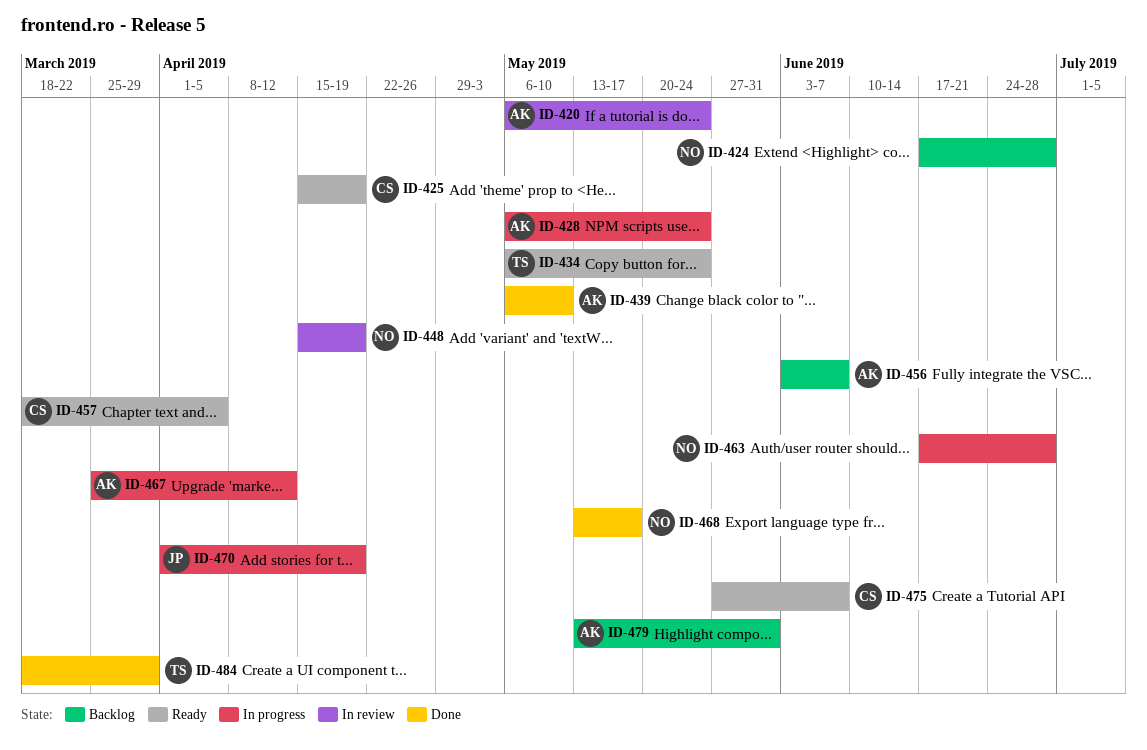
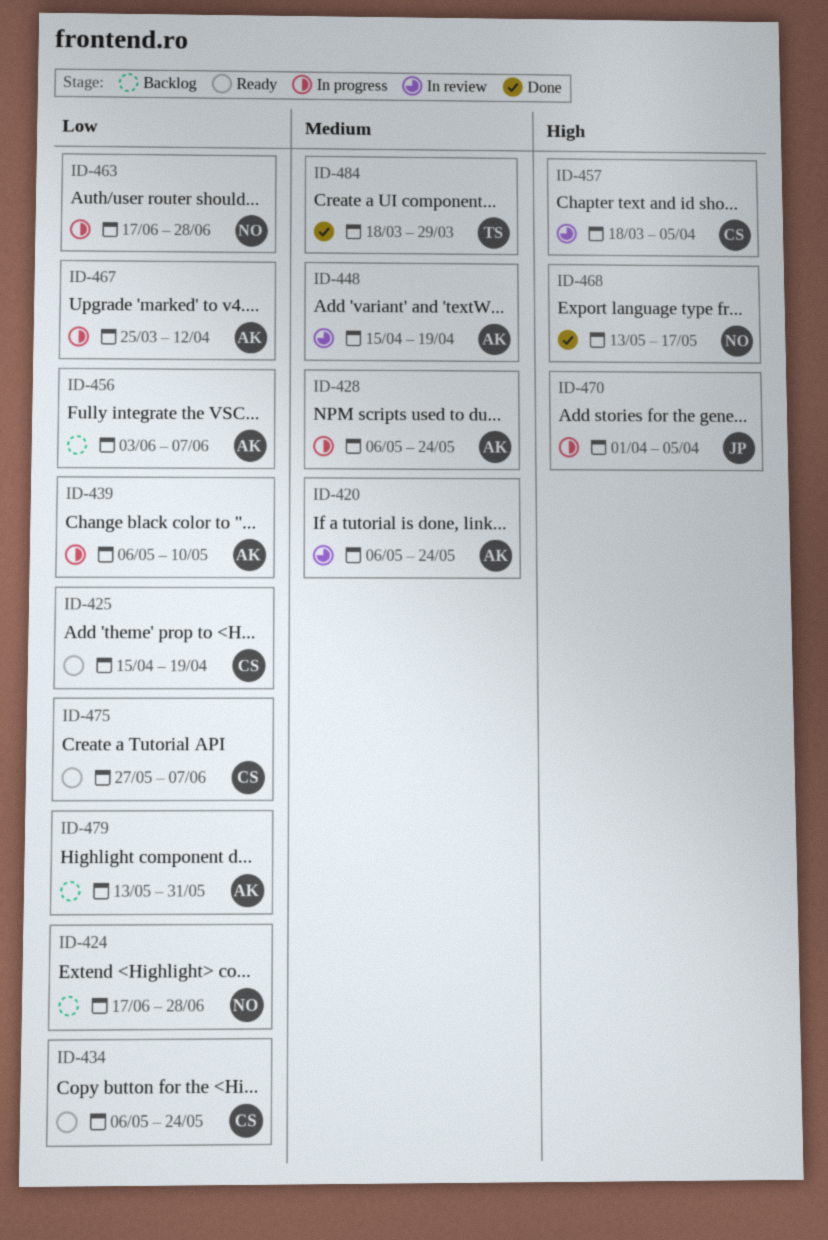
ID-434, owner: TS -> CS
ID-439, status: Done -> In progress
ID-448, owner: NO -> AK
ID-457, status: Ready -> In review
ID-470, due: Apr 19 -> Apr 5

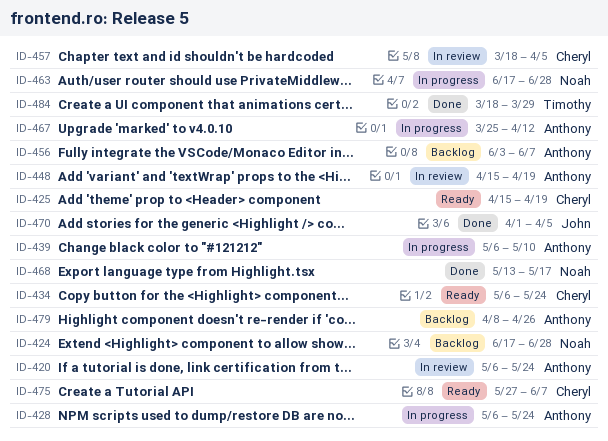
ID-470, status: In progress -> Done
ID-479, start: May 13 -> Apr 8
ID-479, due: May 31 -> Apr 26

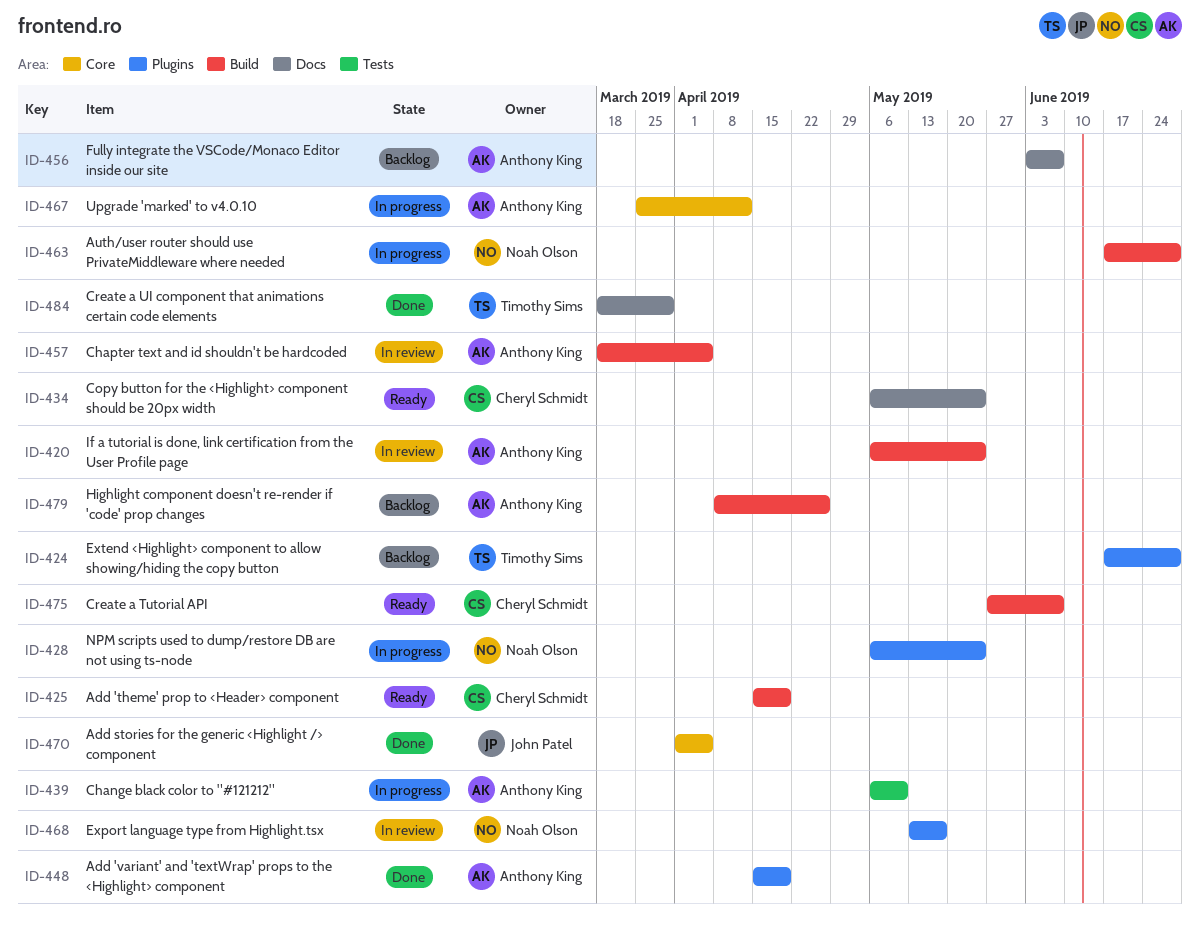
ID-424, owner: Noah Olson -> Timothy Sims
ID-428, owner: Anthony King -> Noah Olson
ID-448, status: In review -> Done
ID-457, owner: Cheryl Schmidt -> Anthony King
ID-468, status: Done -> In review

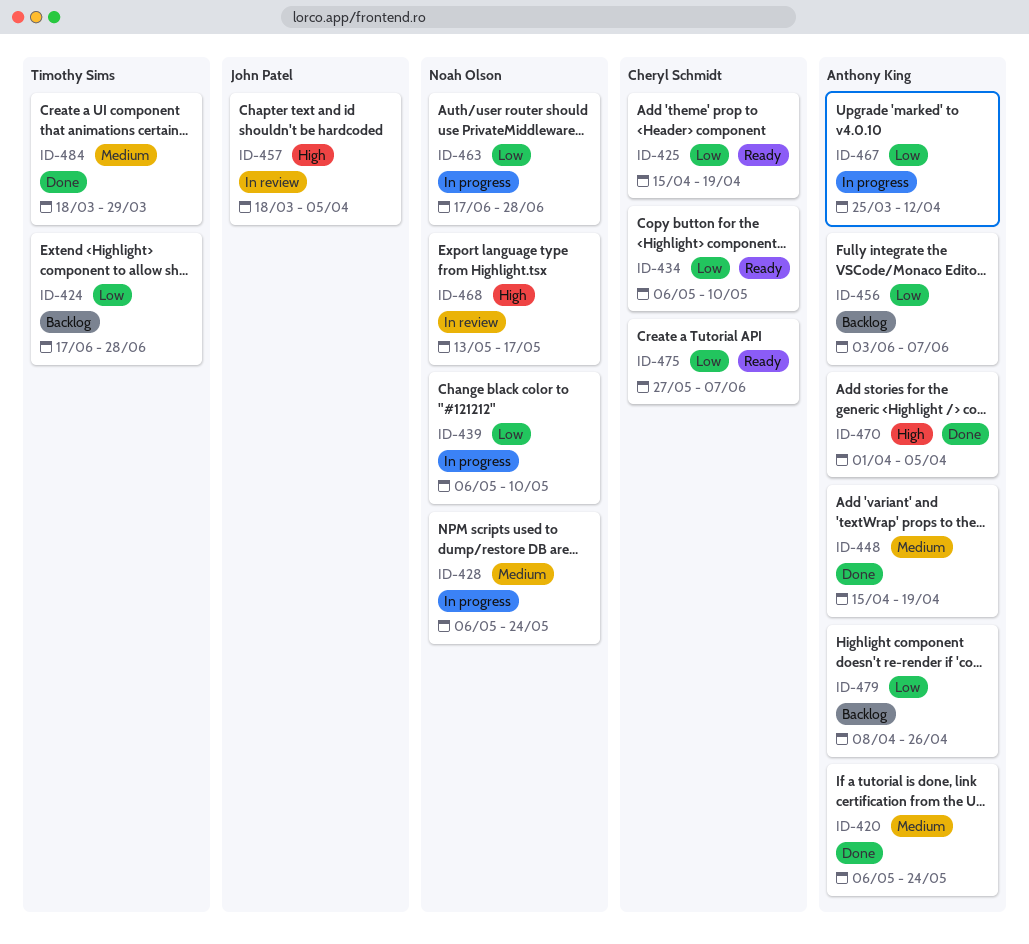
ID-420, status: In review -> Done
ID-434, due: May 24 -> May 10
ID-439, owner: Anthony King -> Noah Olson
ID-457, owner: Anthony King -> John Patel
ID-470, owner: John Patel -> Anthony King

